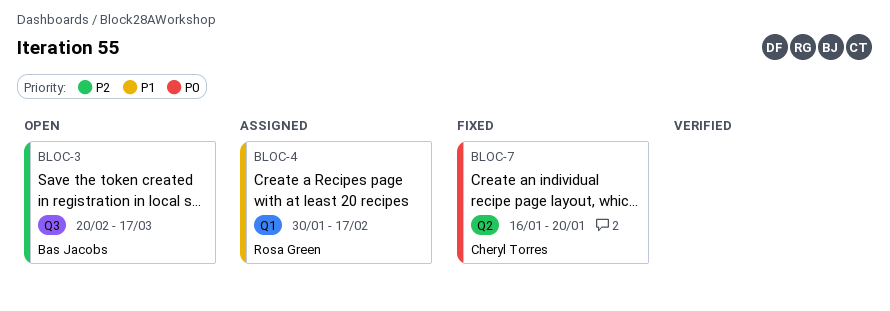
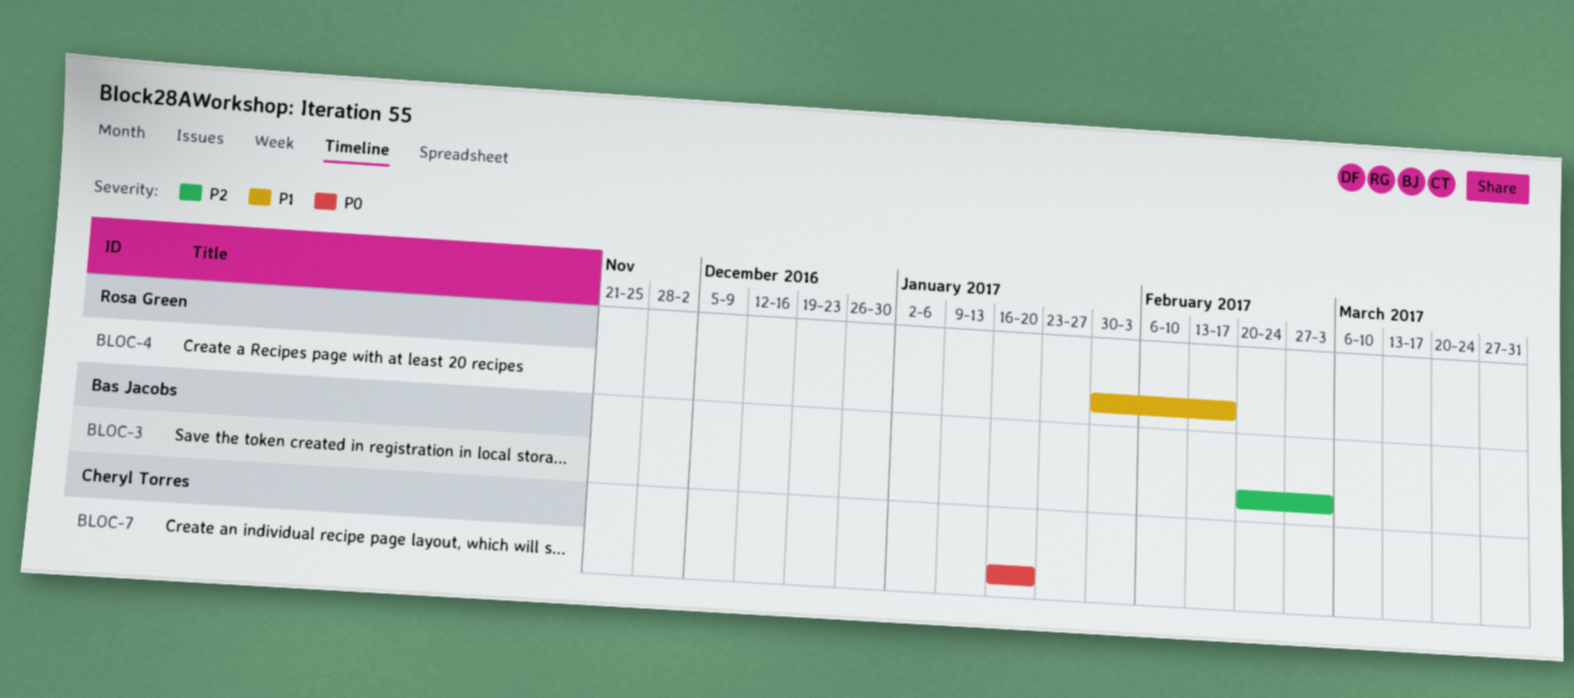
BLOC-3, due: Mar 17 -> Mar 3

